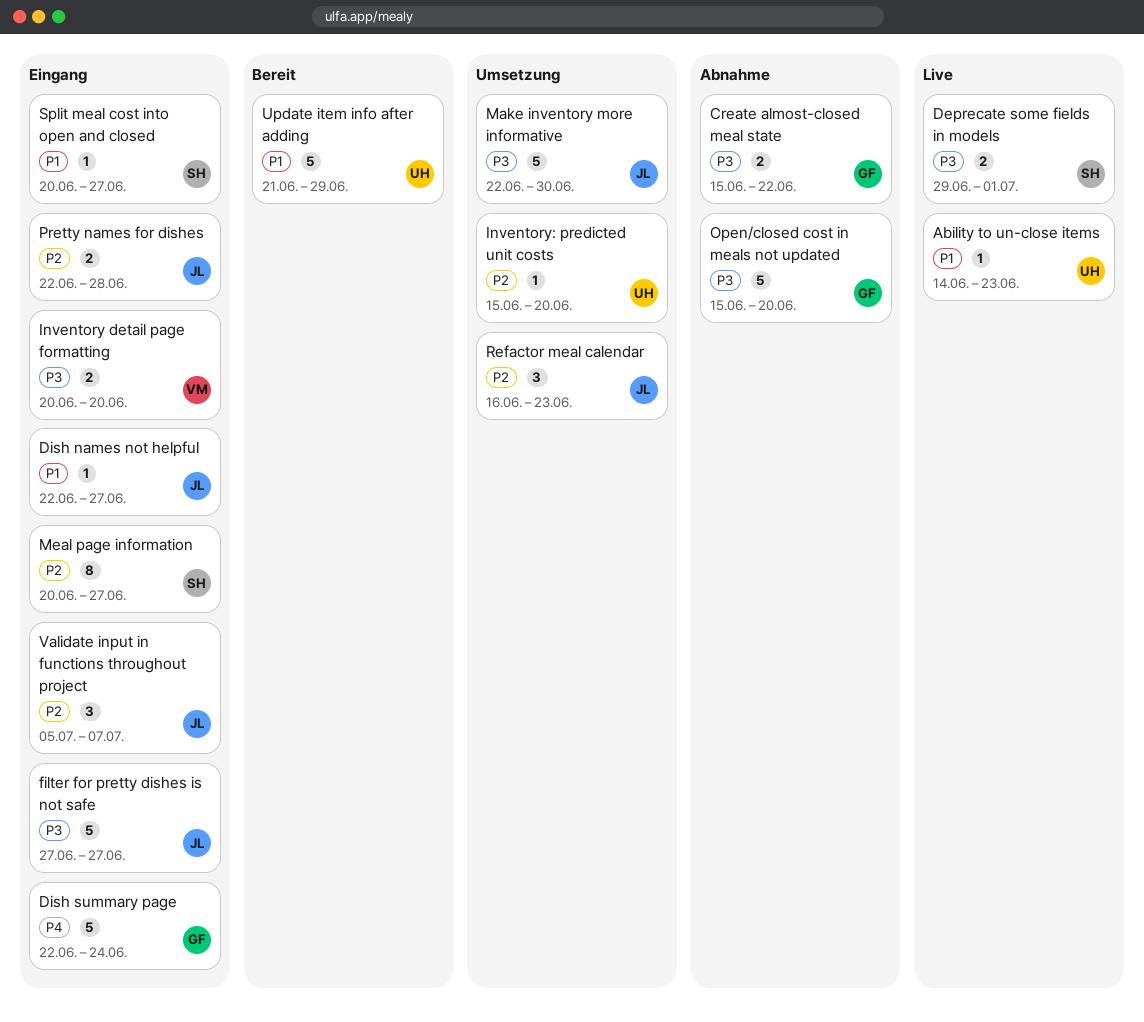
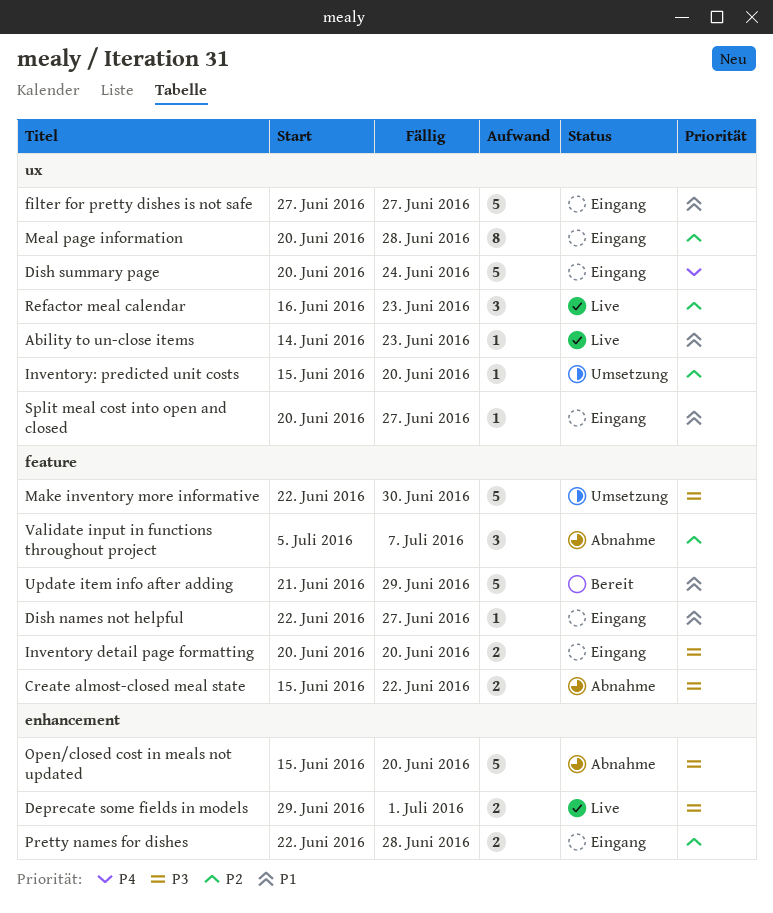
Dish summary page, start: Jun 22 -> Jun 20
filter for pretty dishes is not safe, priority: P3 -> P1
Meal page information, due: Jun 27 -> Jun 28
Refactor meal calendar, status: Umsetzung -> Live
Validate input in functions throughout project, status: Eingang -> Abnahme

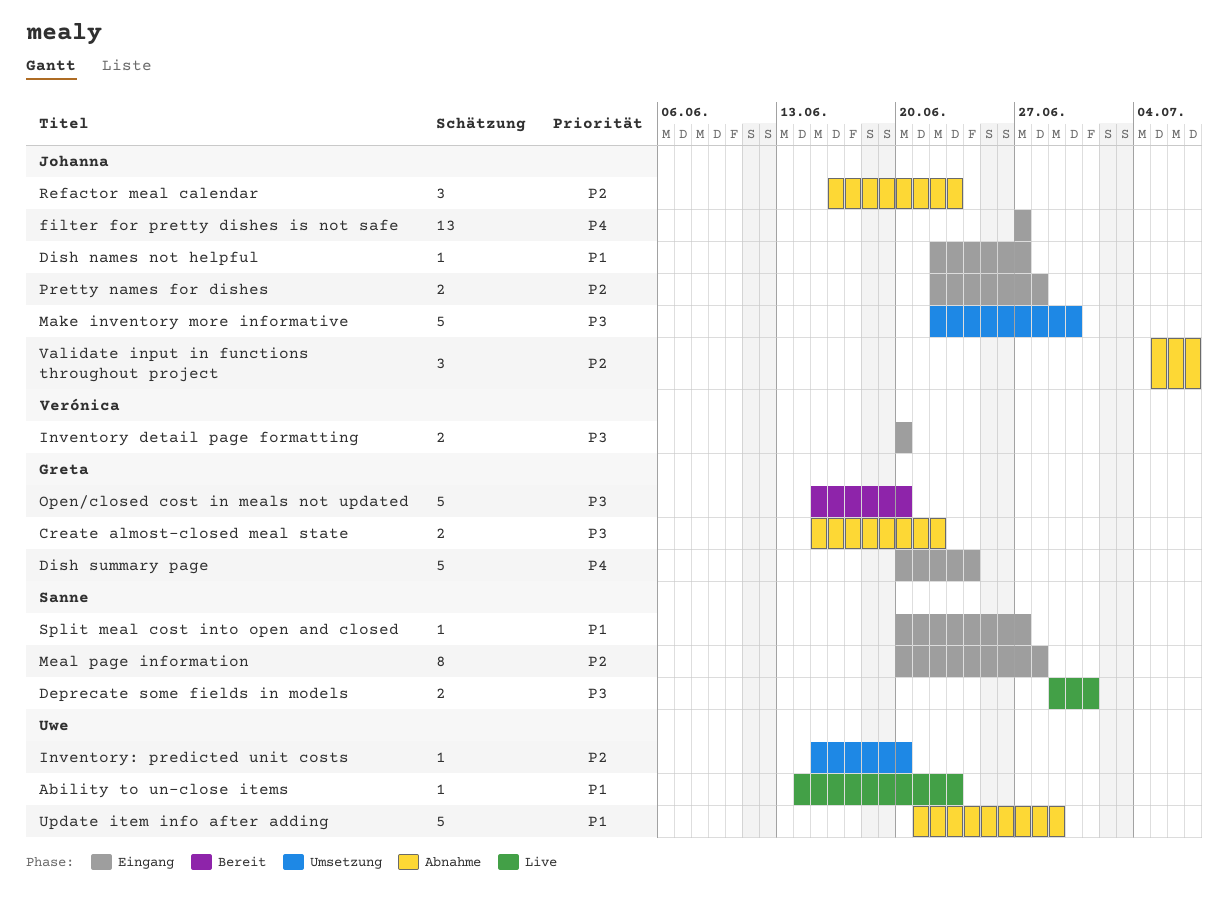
filter for pretty dishes is not safe, priority: P1 -> P4
filter for pretty dishes is not safe, estimate: 5 -> 13
Open/closed cost in meals not updated, status: Abnahme -> Bereit
Refactor meal calendar, status: Live -> Abnahme
Update item info after adding, status: Bereit -> Abnahme

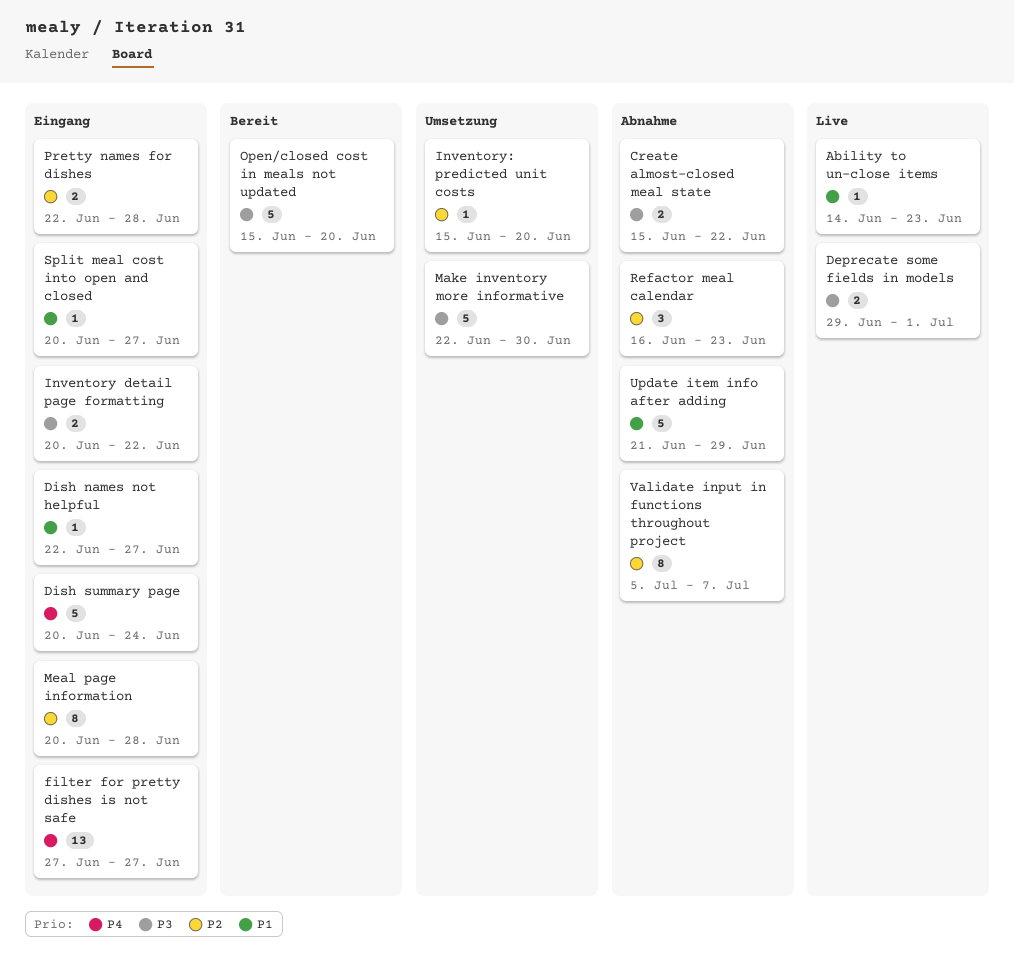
Inventory detail page formatting, due: Jun 20 -> Jun 22
Validate input in functions throughout project, estimate: 3 -> 8

